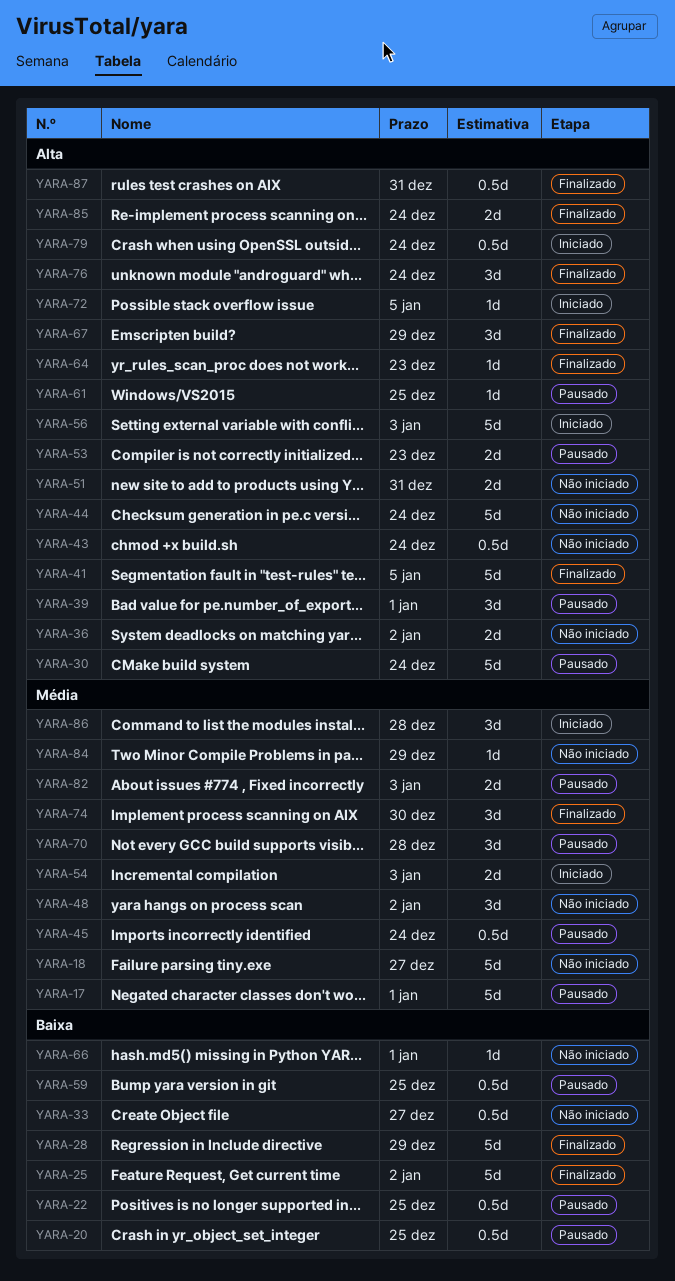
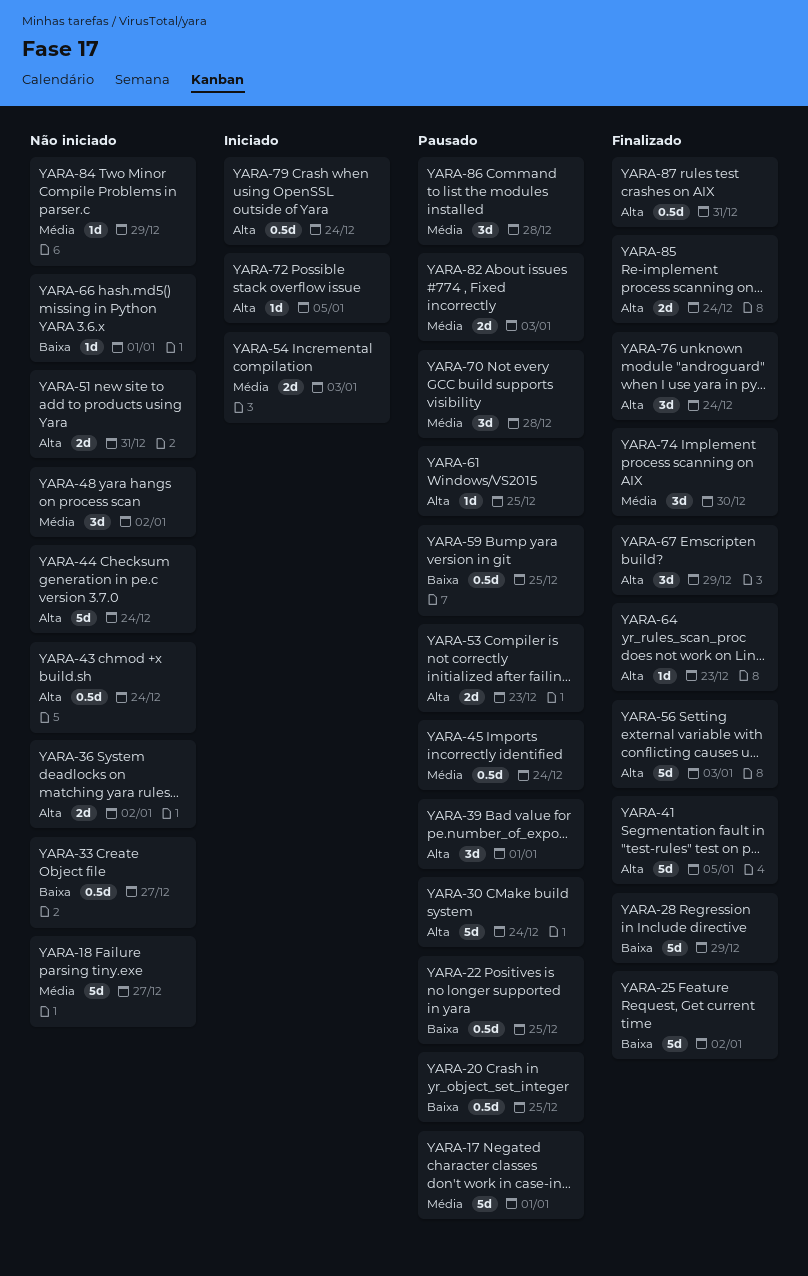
YARA-56, status: Iniciado -> Finalizado
YARA-86, status: Iniciado -> Pausado

